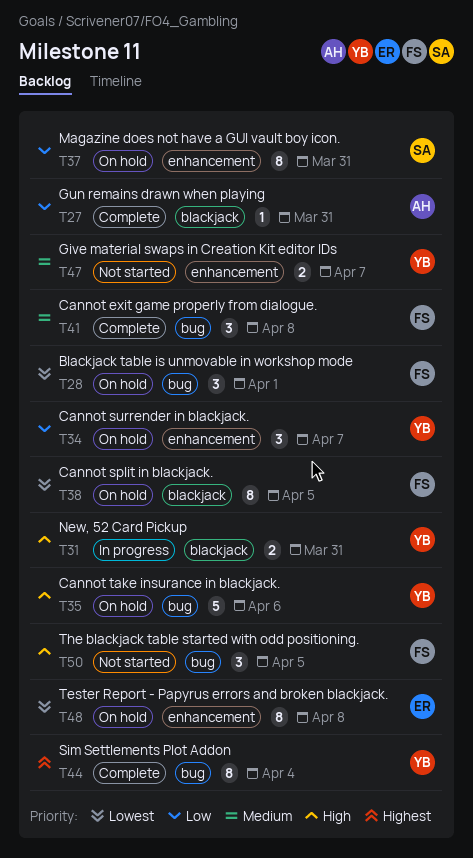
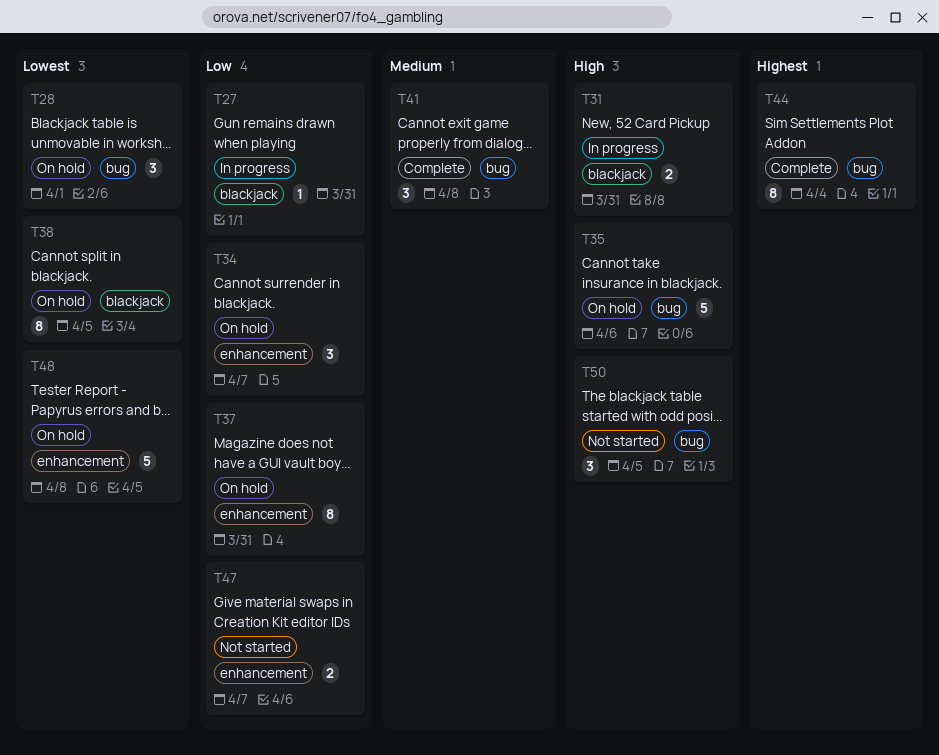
T27, status: Complete -> In progress
T47, priority: Medium -> Low
T48, estimate: 8 -> 5

